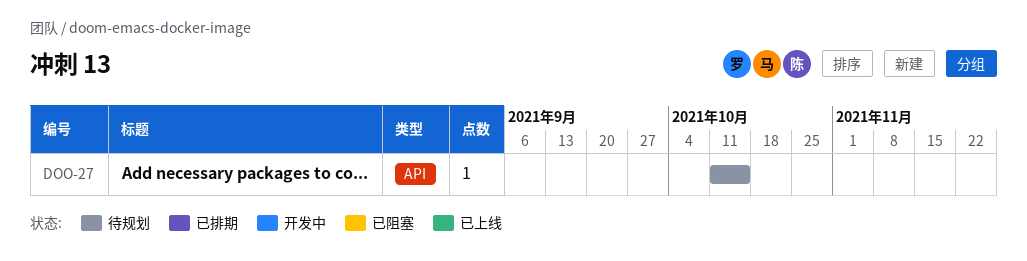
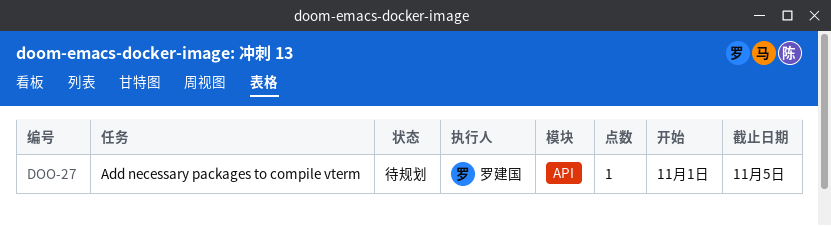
DOO-27, start: Oct 11 -> Nov 1
DOO-27, due: Oct 15 -> Nov 5

